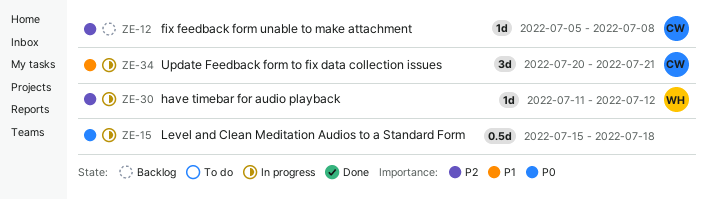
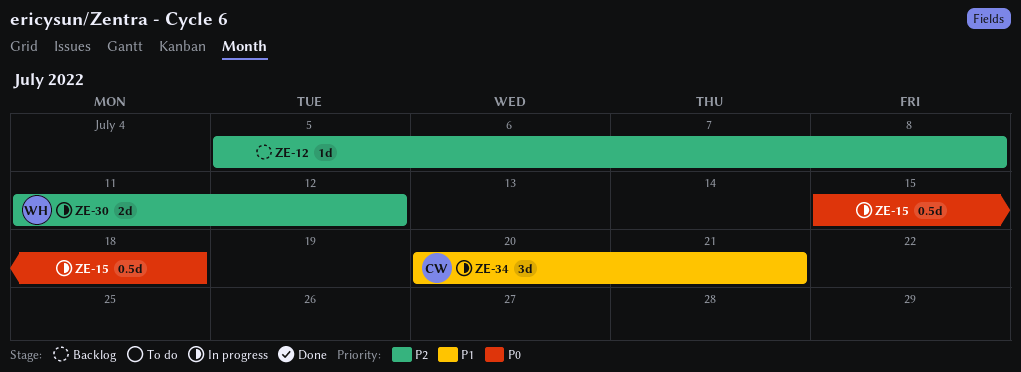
ZE-12, owner: CW -> none
ZE-30, estimate: 1d -> 2d

